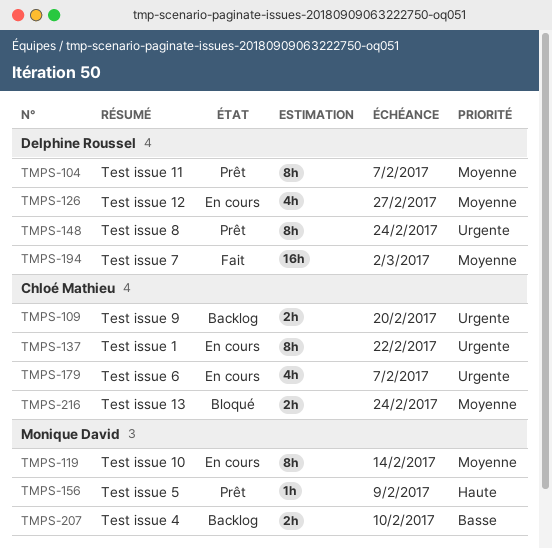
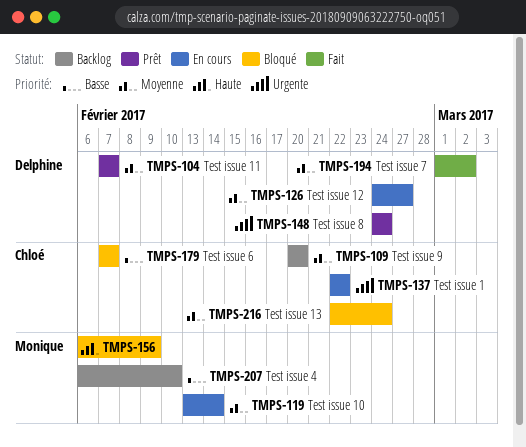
TMPS-109, priority: Urgente -> Moyenne
TMPS-156, status: Prêt -> Bloqué
TMPS-179, status: En cours -> Bloqué
TMPS-179, priority: Urgente -> Basse

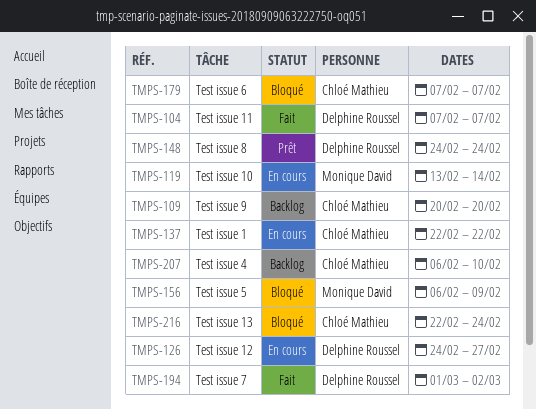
TMPS-104, status: Prêt -> Fait
TMPS-207, owner: Monique David -> Chloé Mathieu

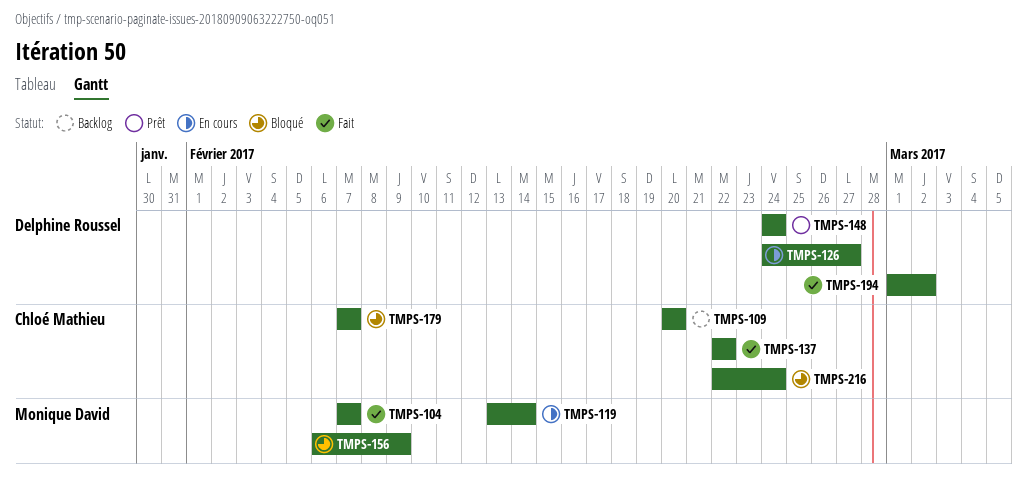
TMPS-104, owner: Delphine Roussel -> Monique David
TMPS-137, status: En cours -> Fait
TMPS-207: present -> none

